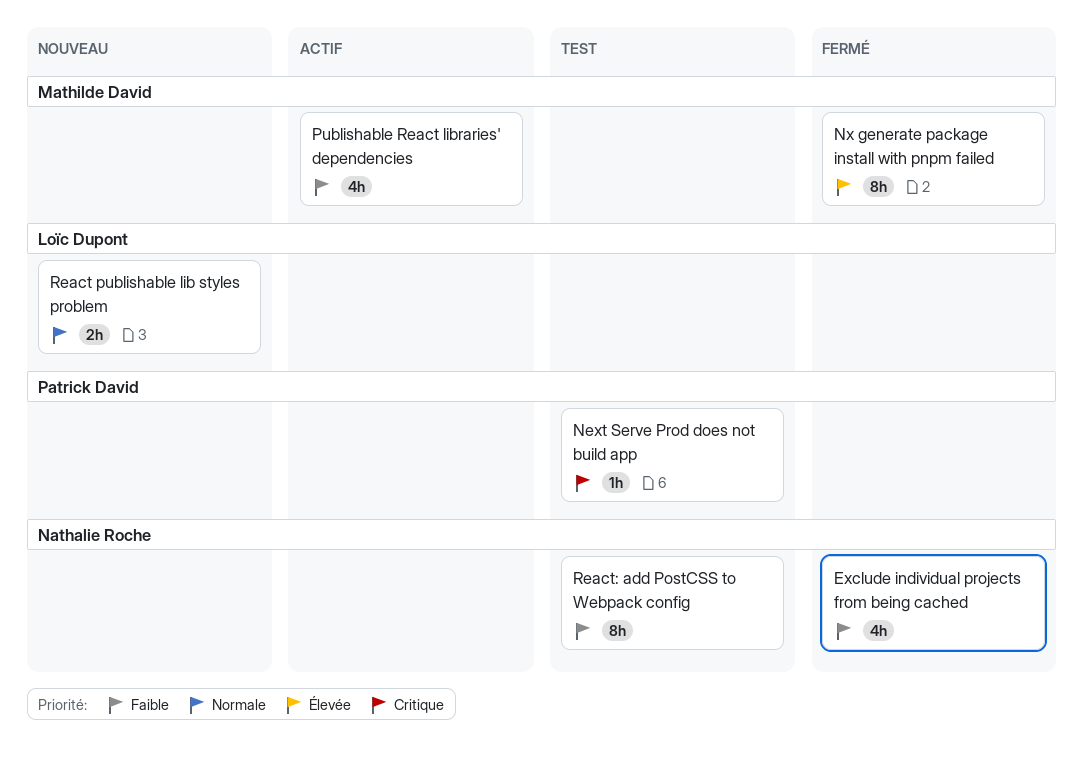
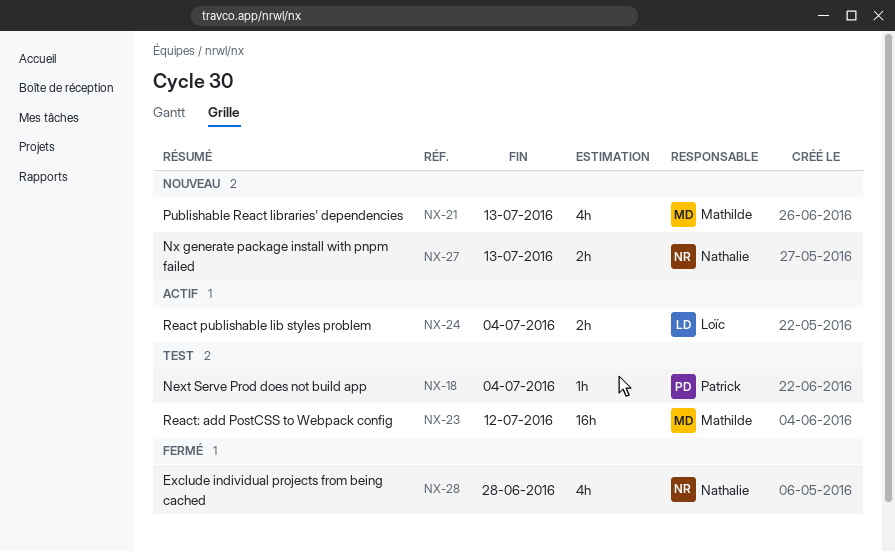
Nx generate package install with pnpm failed, status: Fermé -> Nouveau
Nx generate package install with pnpm failed, owner: Mathilde David -> Nathalie Roche
Nx generate package install with pnpm failed, estimate: 8h -> 2h
Publishable React libraries' dependencies, status: Actif -> Nouveau
React publishable lib styles problem, status: Nouveau -> Actif
React: add PostCSS to Webpack config, owner: Nathalie Roche -> Mathilde David
React: add PostCSS to Webpack config, estimate: 8h -> 16h

